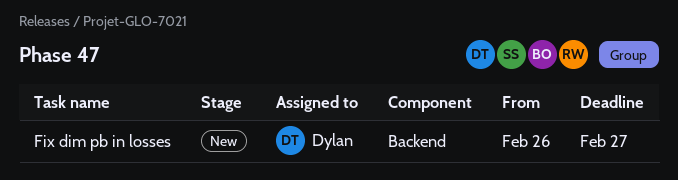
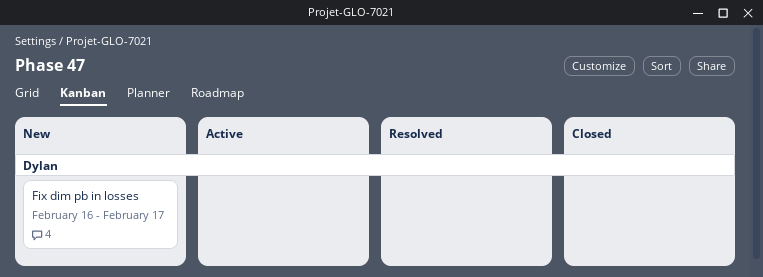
Fix dim pb in losses, start: Feb 26 -> Feb 16
Fix dim pb in losses, due: Feb 27 -> Feb 17

